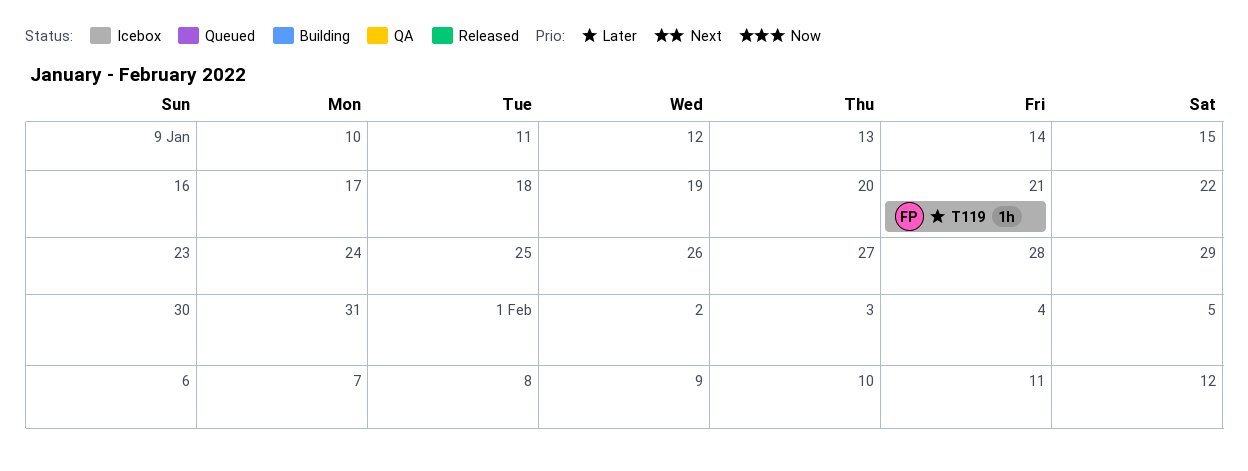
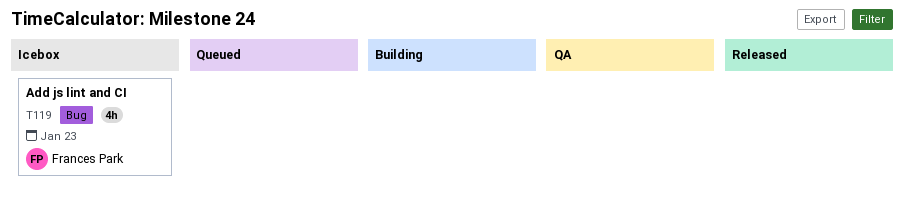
T119, estimate: 1h -> 4h
T119, due: Jan 21 -> Jan 23

